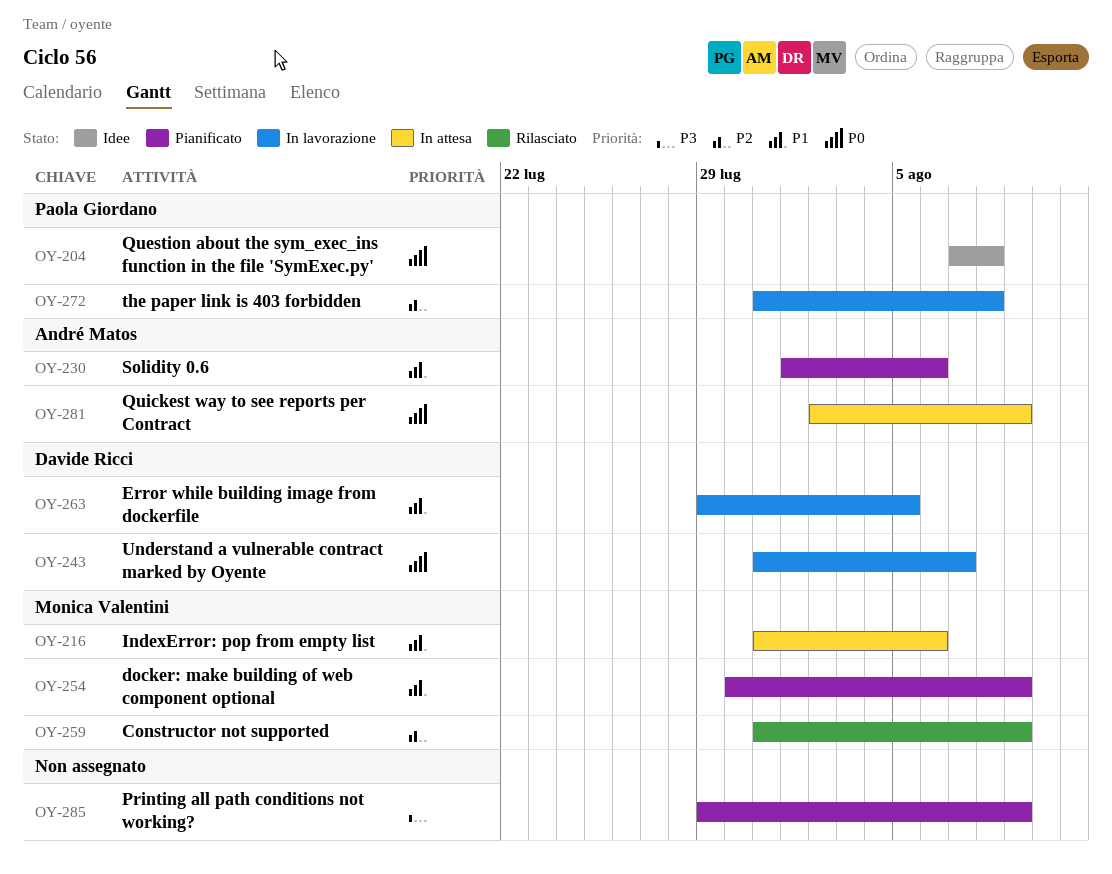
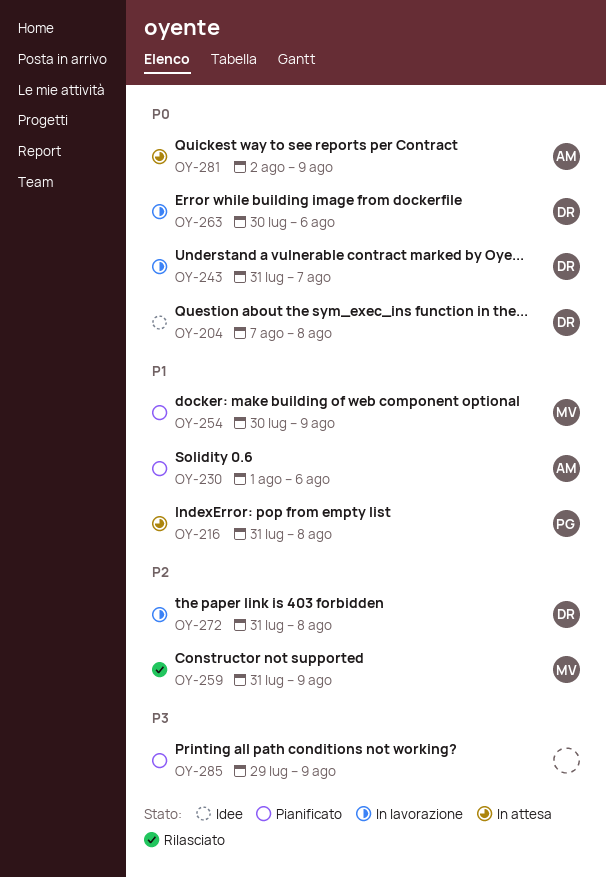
OY-204, owner: Paola Giordano -> Davide Ricci
OY-216, owner: Monica Valentini -> Paola Giordano
OY-216, due: Aug 6 -> Aug 8
OY-263, priority: P1 -> P0
OY-263, start: Jul 29 -> Jul 30
OY-263, due: Aug 5 -> Aug 6
OY-272, owner: Paola Giordano -> Davide Ricci

